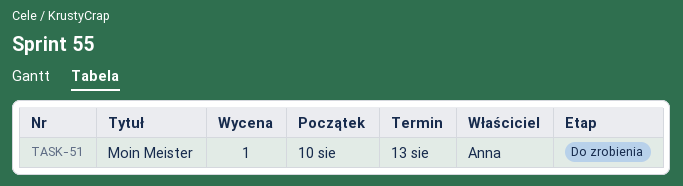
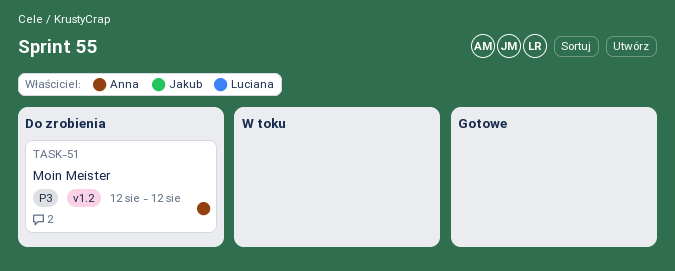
TASK-51, start: Aug 10 -> Aug 12
TASK-51, due: Aug 13 -> Aug 12

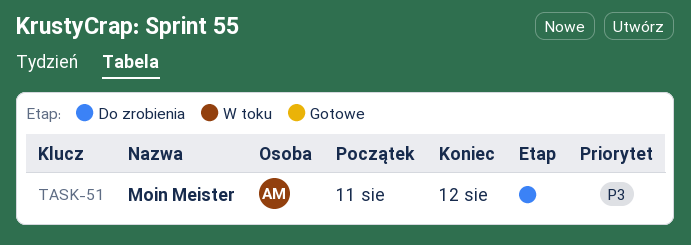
TASK-51, start: Aug 12 -> Aug 11

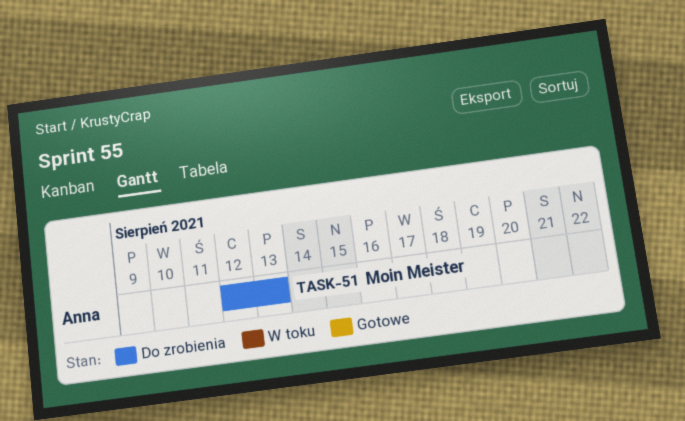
TASK-51, start: Aug 11 -> Aug 12
TASK-51, due: Aug 12 -> Aug 13

